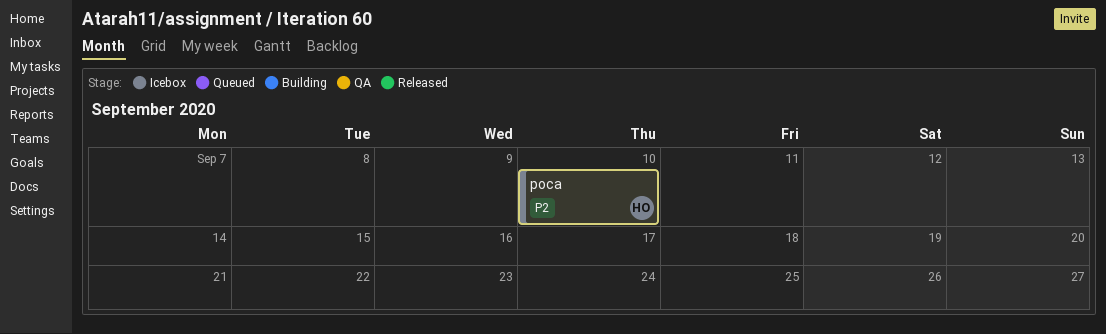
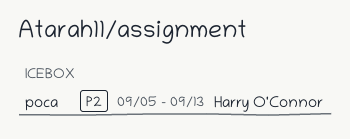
poca, due: Sep 10 -> Sep 13

